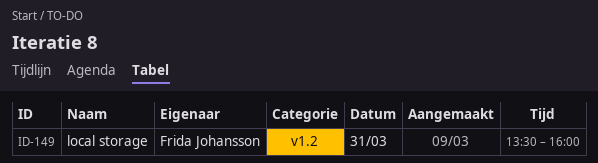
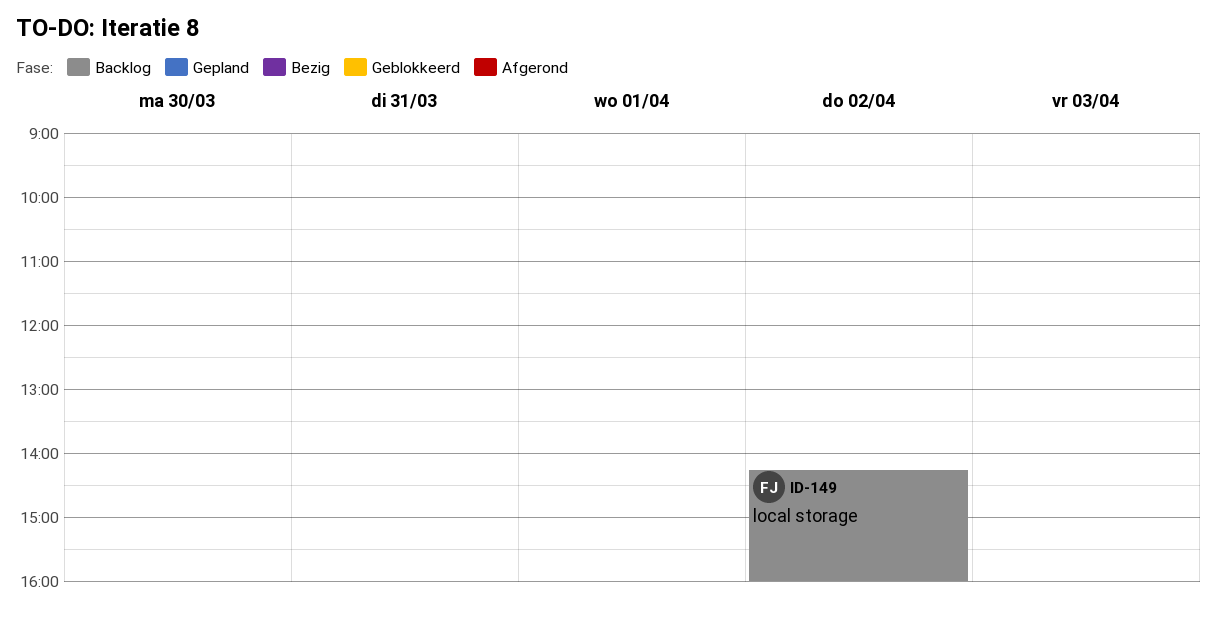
ID-149, day: Mar 31 -> Apr 2
ID-149, begins: 13:30 -> 14:15

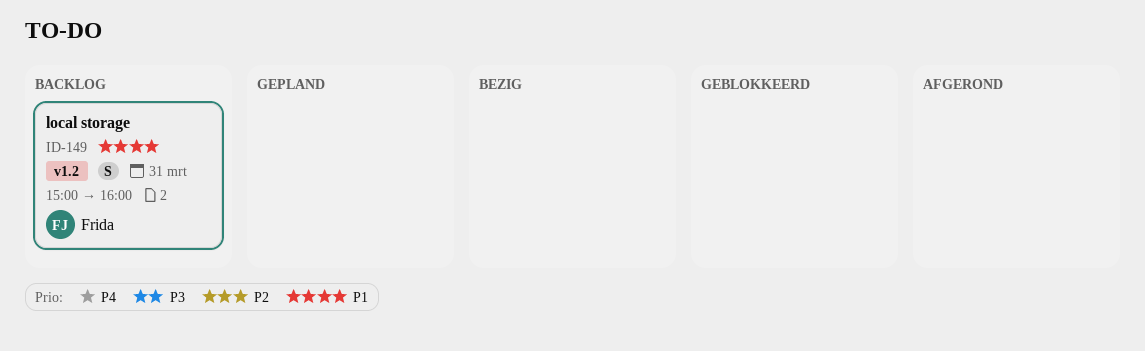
ID-149, day: Apr 2 -> Mar 31
ID-149, begins: 14:15 -> 15:00

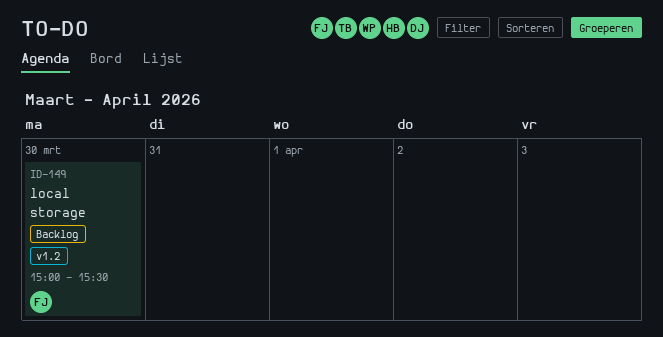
ID-149, day: Mar 31 -> Mar 30
ID-149, ends: 16:00 -> 15:30

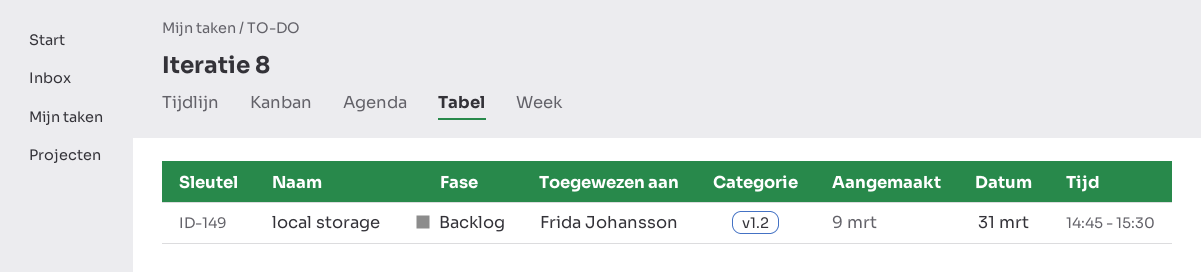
ID-149, day: Mar 30 -> Mar 31
ID-149, begins: 15:00 -> 14:45

